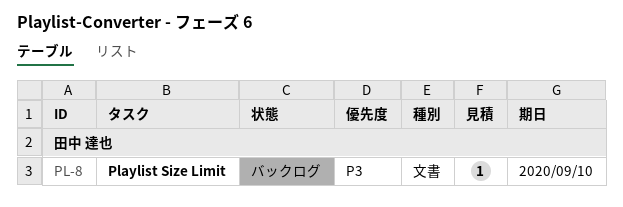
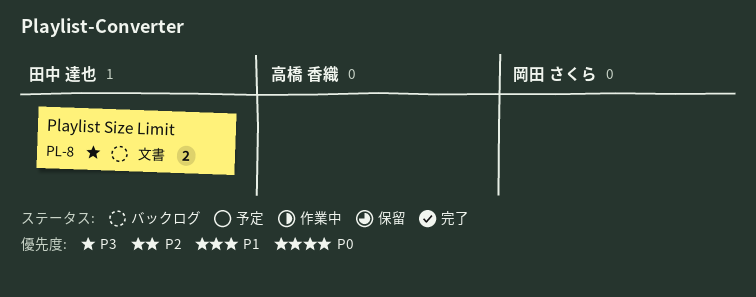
PL-8, estimate: 1 -> 2

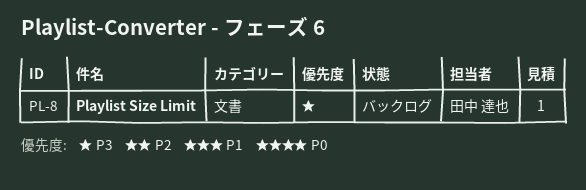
PL-8, estimate: 2 -> 1

